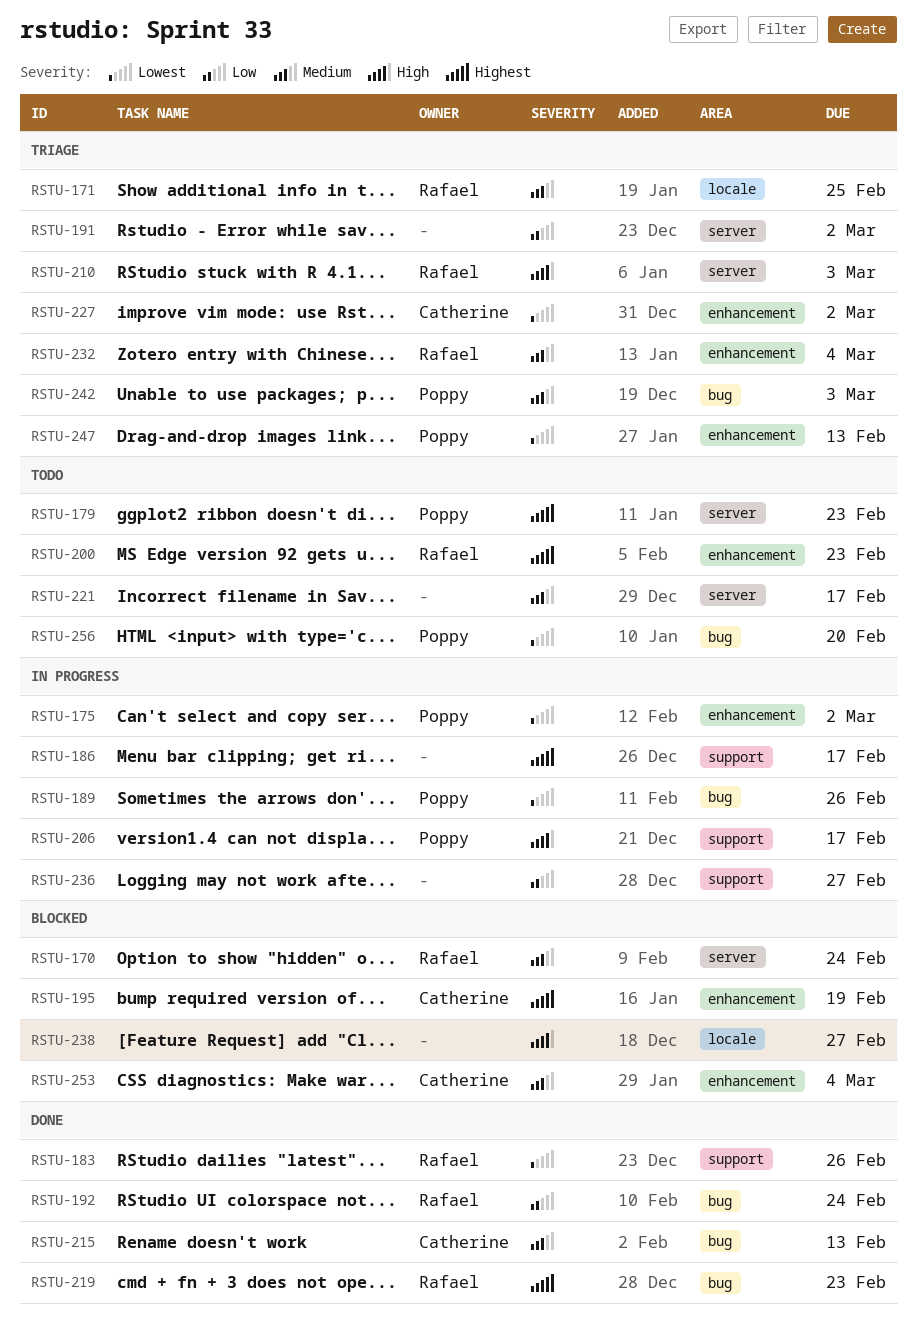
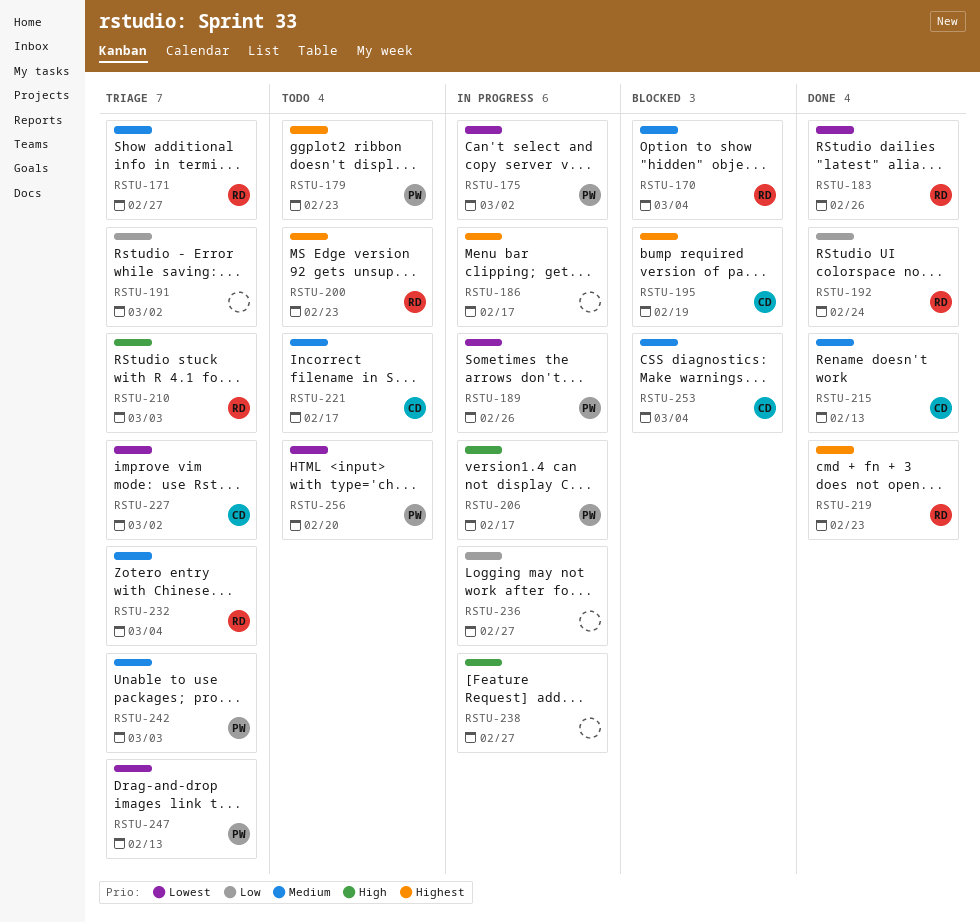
RSTU-170, due: Feb 24 -> Mar 4
RSTU-171, due: Feb 25 -> Feb 27
RSTU-221, owner: none -> Catherine
RSTU-238, status: Blocked -> In progress

